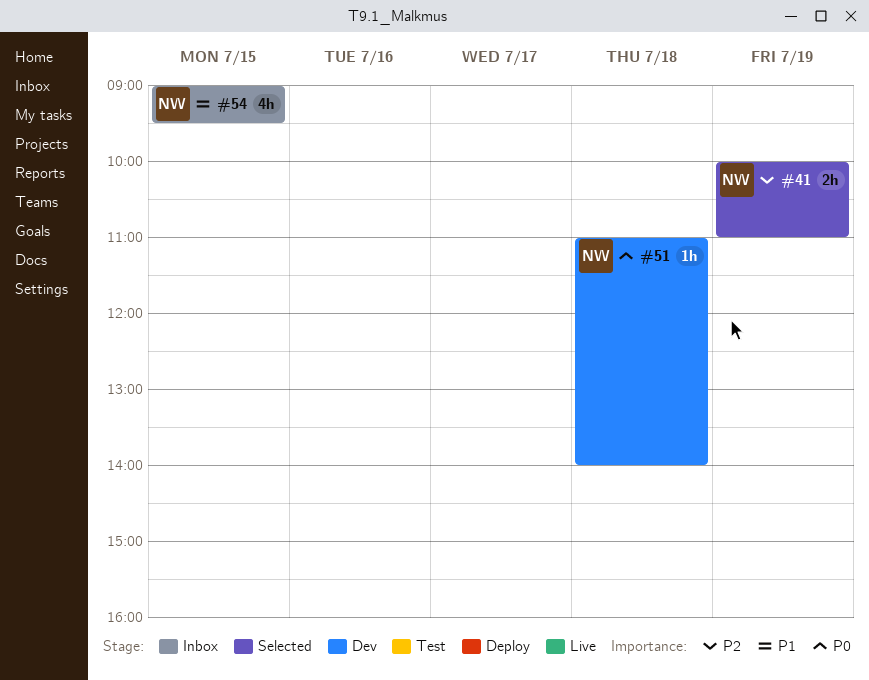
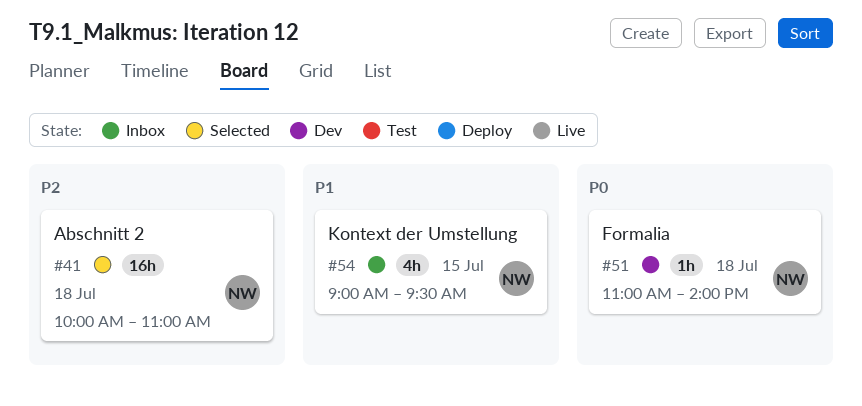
#41, estimate: 2h -> 16h
#41, day: Jul 19 -> Jul 18

